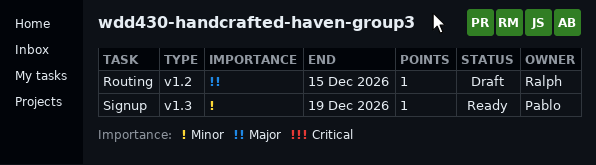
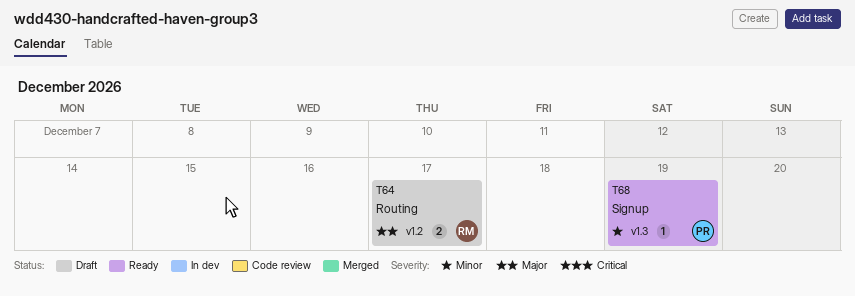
Routing, estimate: 1 -> 2
Routing, due: Dec 15 -> Dec 17

